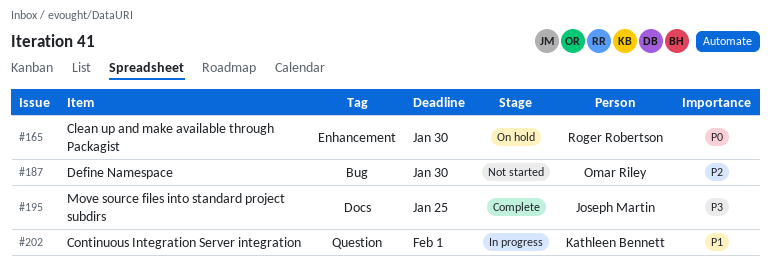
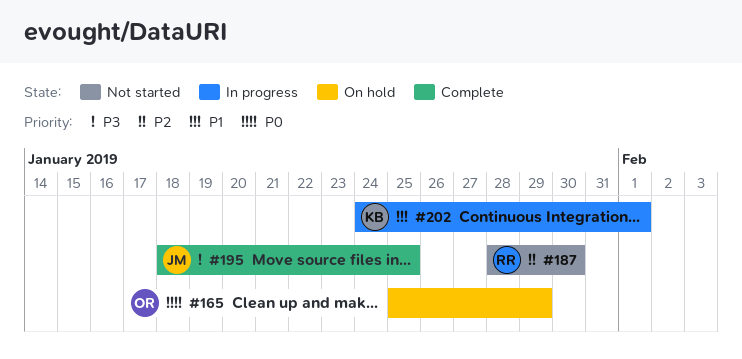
#165, owner: Roger Robertson -> Omar Riley
#165, due: Jan 30 -> Jan 29
#187, owner: Omar Riley -> Roger Robertson

